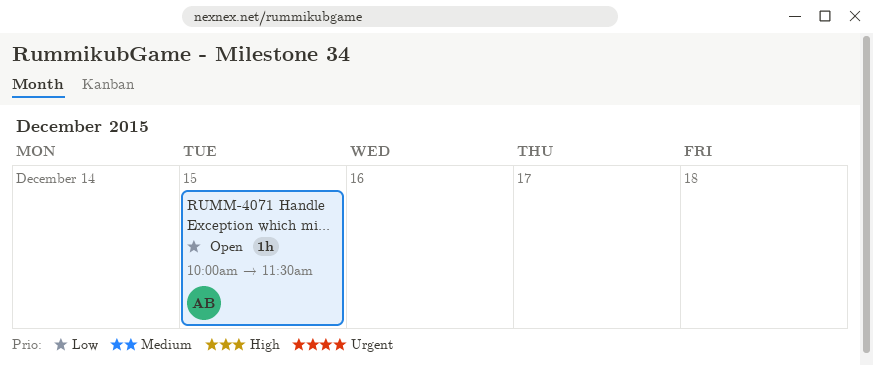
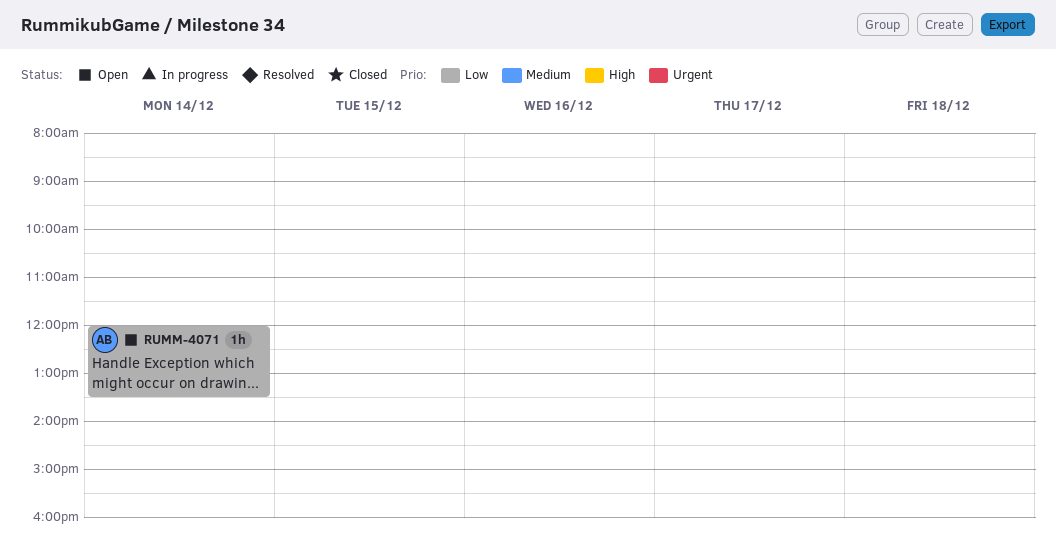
RUMM-4071, day: Dec 15 -> Dec 14
RUMM-4071, begins: 10:00 -> 12:00
RUMM-4071, ends: 11:30 -> 13:30

